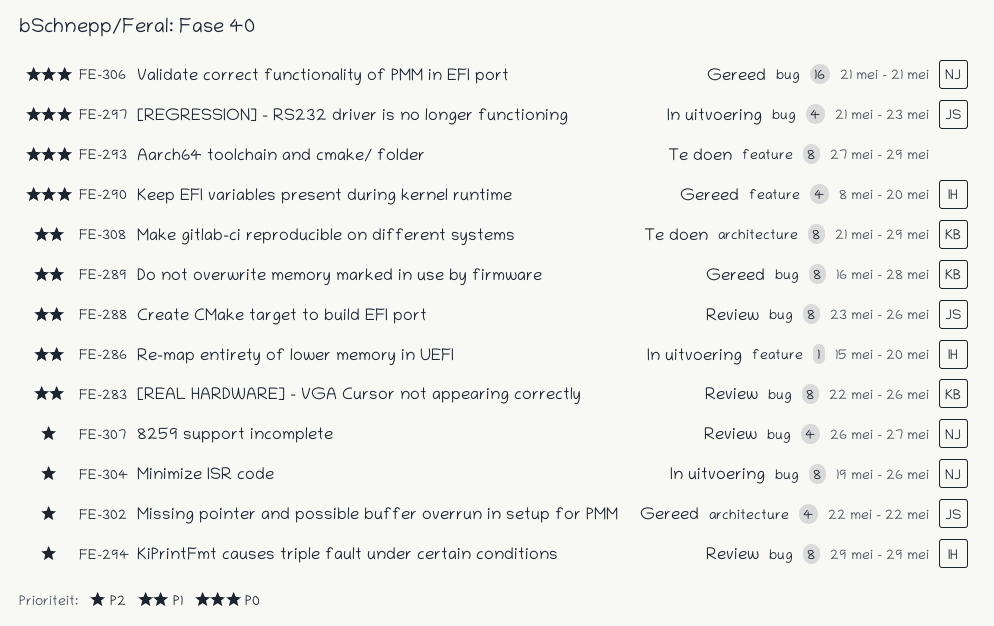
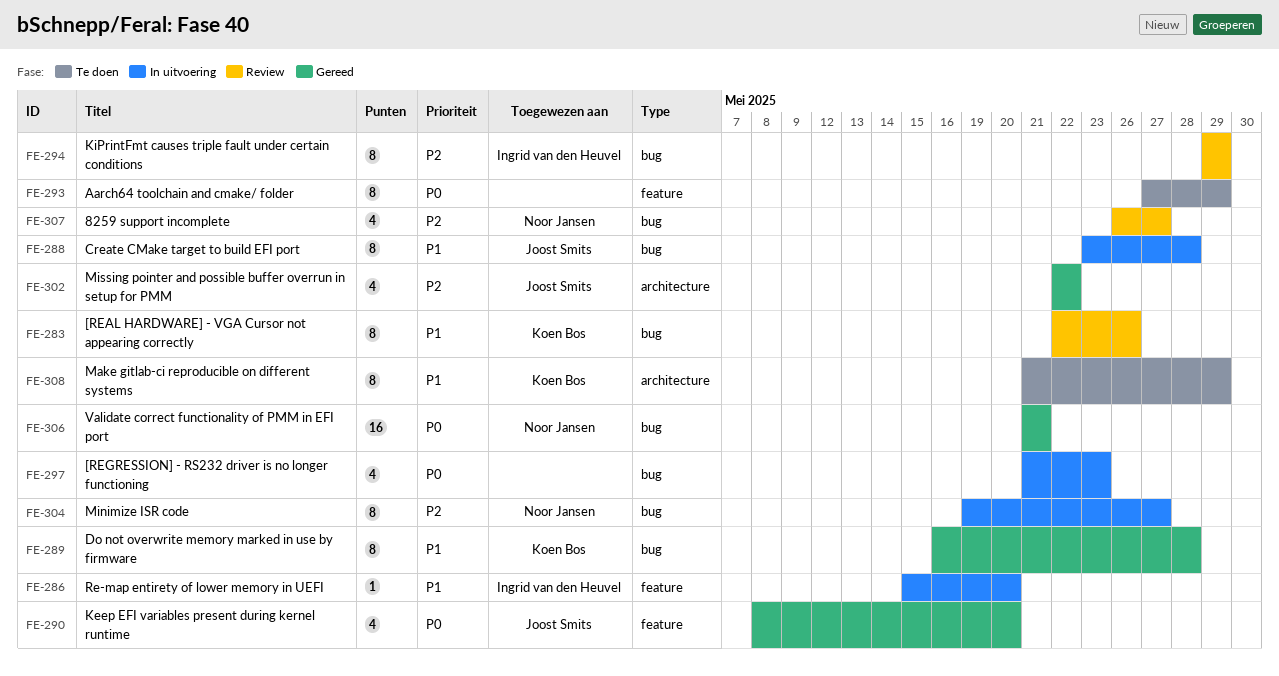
FE-288, status: Review -> In uitvoering
FE-288, due: May 26 -> May 28
FE-290, owner: Ingrid van den Heuvel -> Joost Smits
FE-297, owner: Joost Smits -> none
FE-304, due: May 26 -> May 27

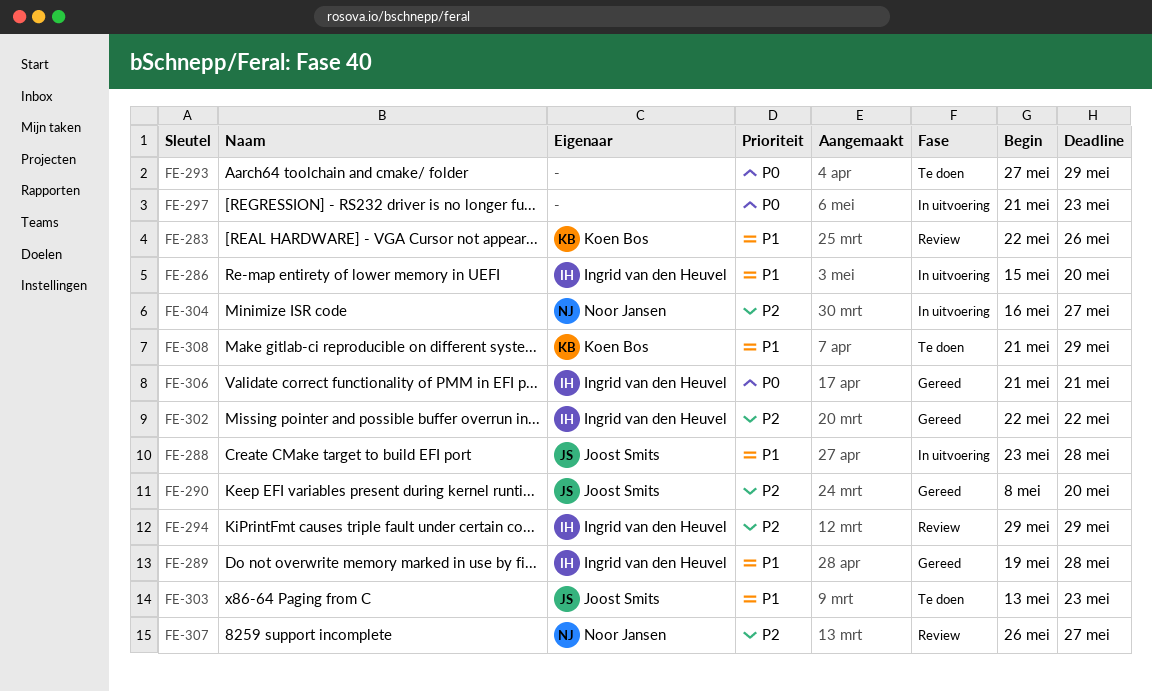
FE-289, owner: Koen Bos -> Ingrid van den Heuvel
FE-289, start: May 16 -> May 19
FE-290, priority: P0 -> P2
FE-302, owner: Joost Smits -> Ingrid van den Heuvel
FE-303: none -> present
FE-304, start: May 19 -> May 16
FE-306, owner: Noor Jansen -> Ingrid van den Heuvel

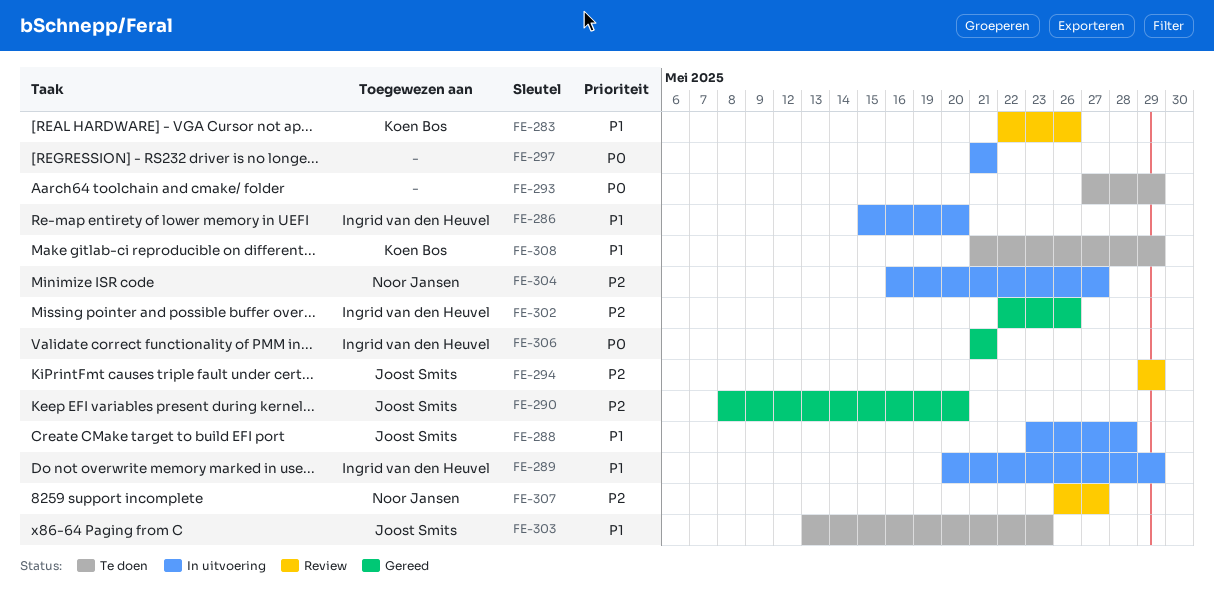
FE-289, status: Gereed -> In uitvoering
FE-289, start: May 19 -> May 20
FE-289, due: May 28 -> May 29
FE-294, owner: Ingrid van den Heuvel -> Joost Smits
FE-297, due: May 23 -> May 21
FE-302, due: May 22 -> May 26

